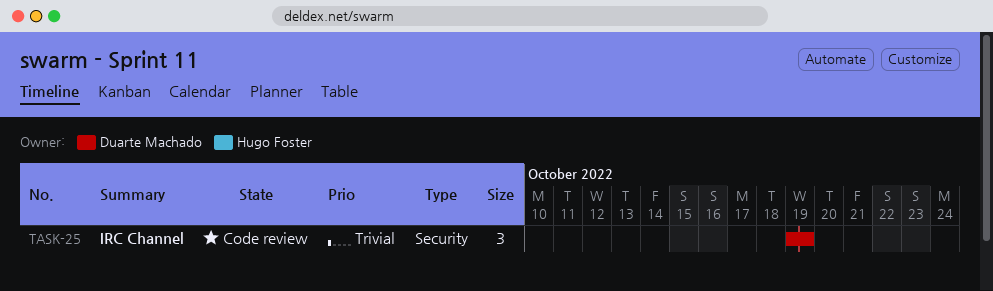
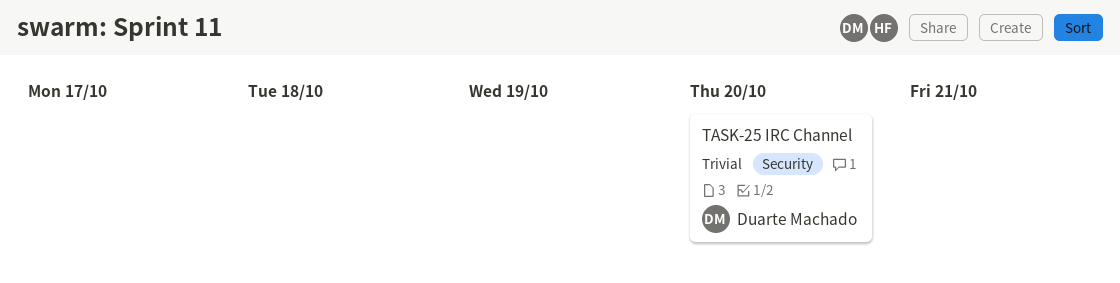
TASK-25, due: Oct 19 -> Oct 20

